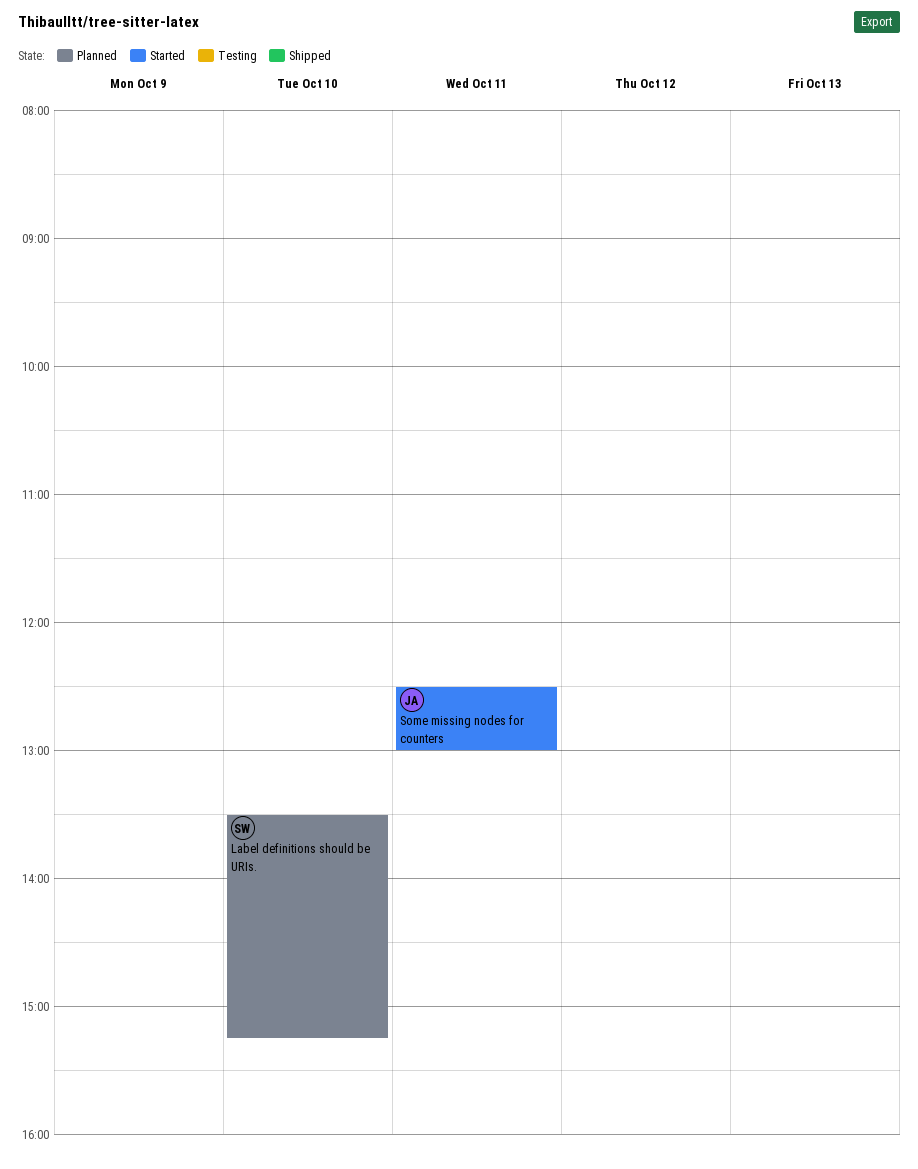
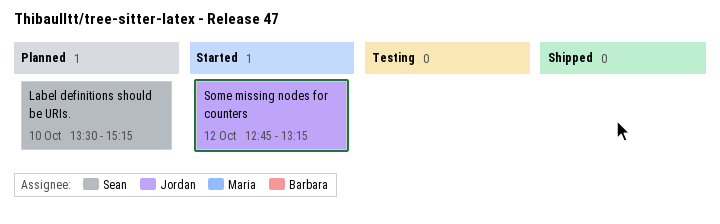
Some missing nodes for counters, day: Oct 11 -> Oct 12
Some missing nodes for counters, begins: 12:30 -> 12:45
Some missing nodes for counters, ends: 13:00 -> 13:15

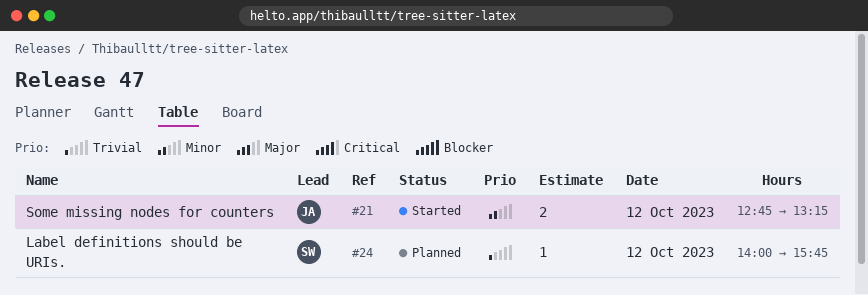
Label definitions should be URIs., day: Oct 10 -> Oct 12
Label definitions should be URIs., begins: 13:30 -> 14:00
Label definitions should be URIs., ends: 15:15 -> 15:45

